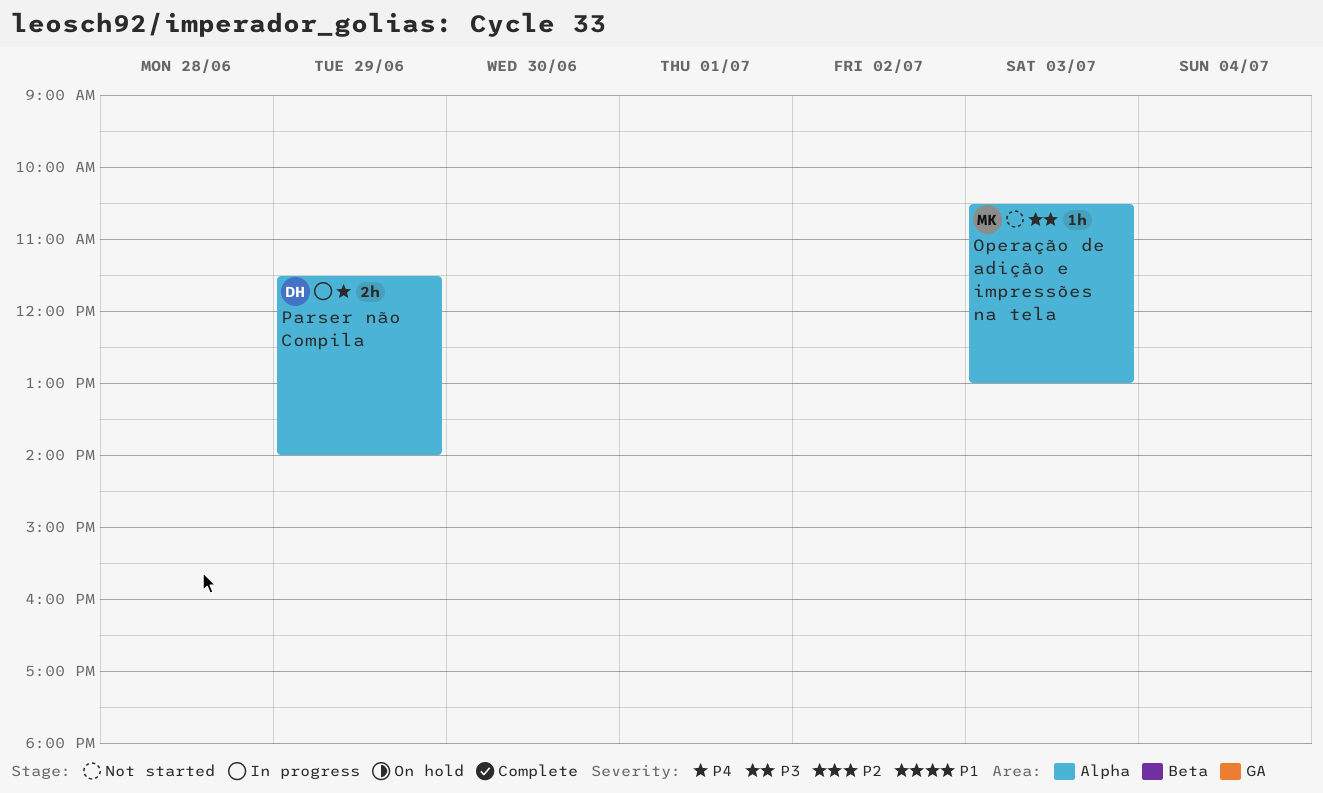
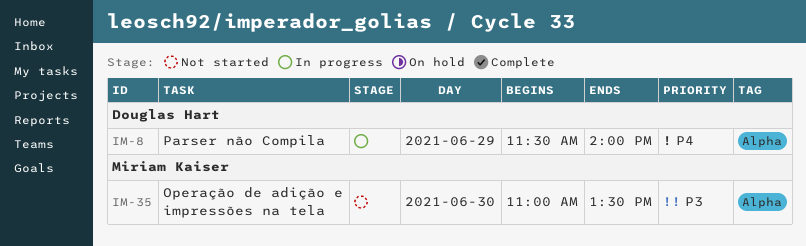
Operação de adição e impressões na tela, day: Jul 3 -> Jun 30
Operação de adição e impressões na tela, begins: 10:30 -> 11:00
Operação de adição e impressões na tela, ends: 13:00 -> 13:30

